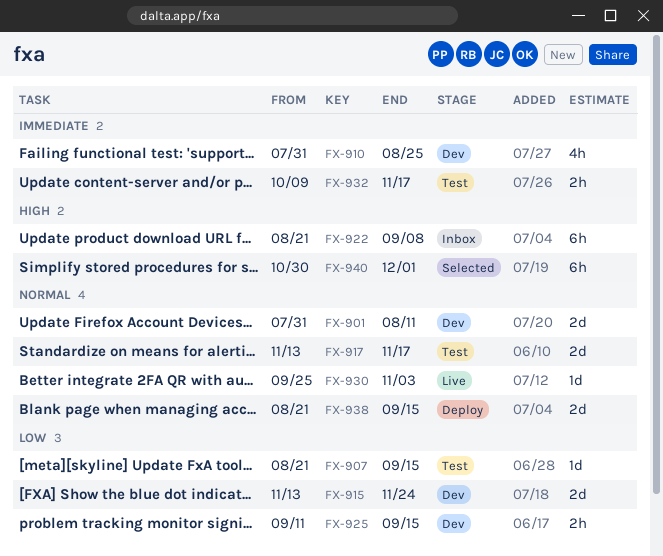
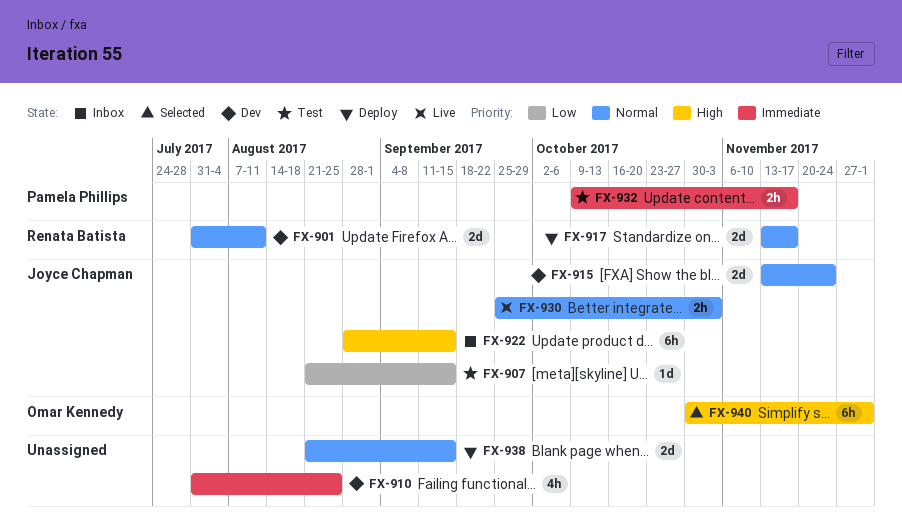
FX-915, priority: Low -> Normal
FX-917, status: Test -> Deploy
FX-922, start: Aug 21 -> Aug 28
FX-922, due: Sep 8 -> Sep 15
FX-925: present -> none
FX-930, estimate: 1d -> 2h

